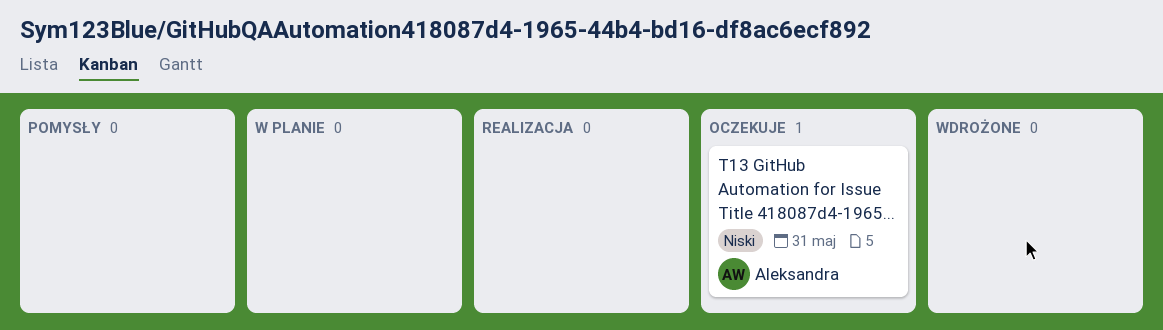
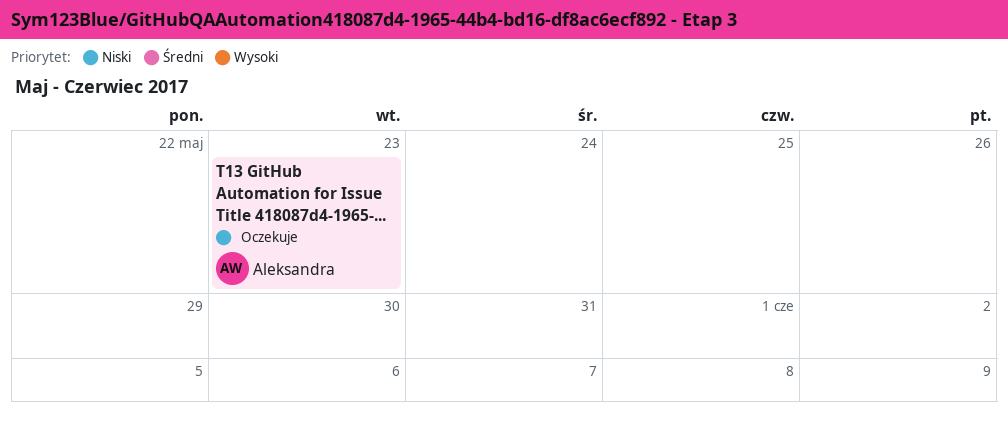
T13, due: May 31 -> May 23

